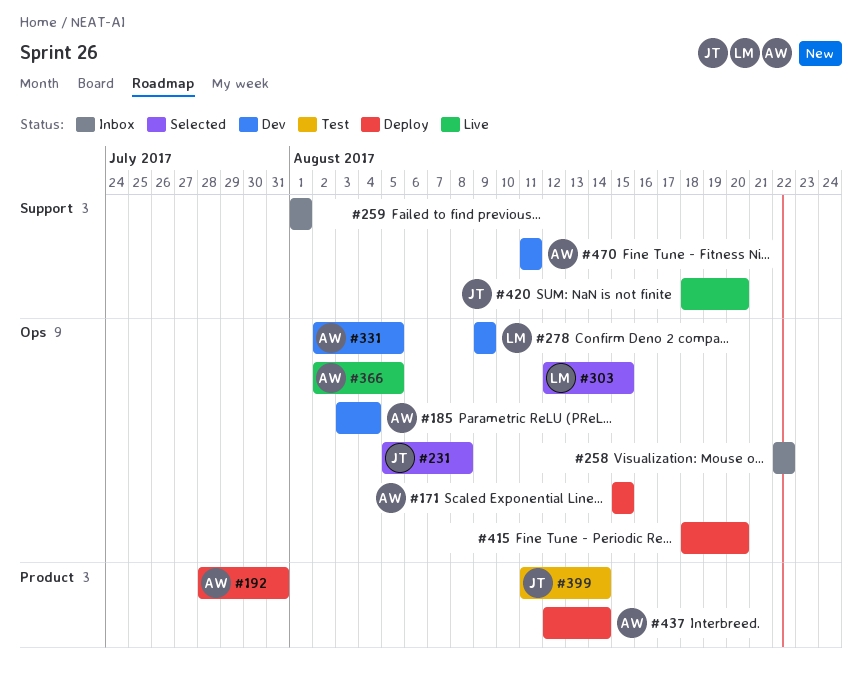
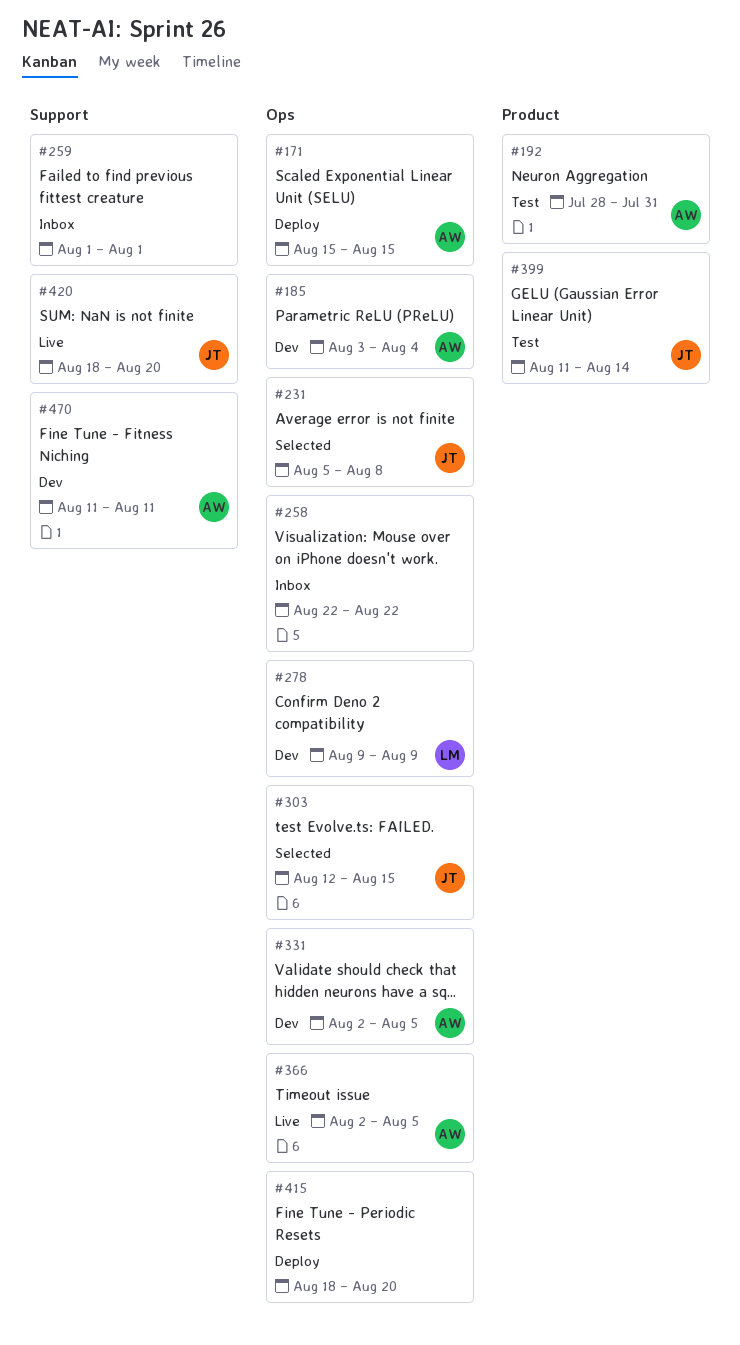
#192, status: Deploy -> Test
#303, owner: LM -> JT
#437: present -> none

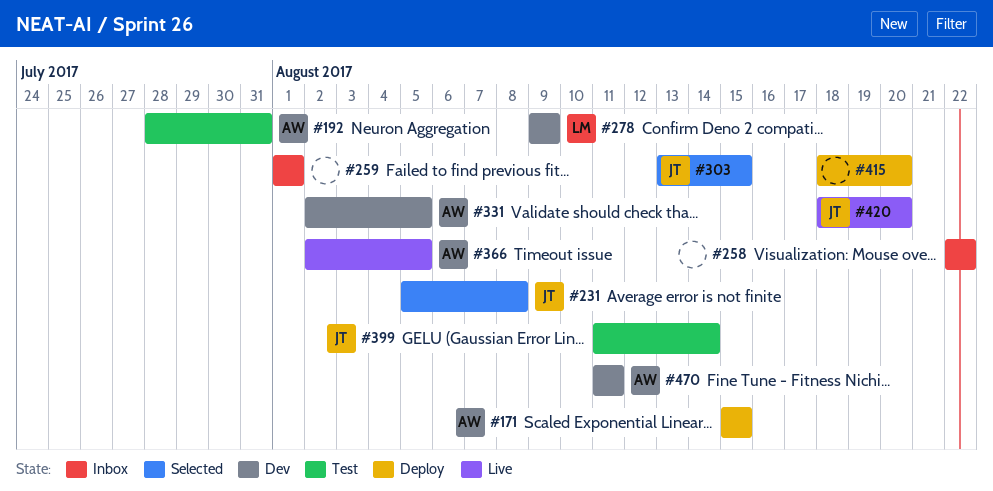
#185: present -> none
#303, start: Aug 12 -> Aug 13

